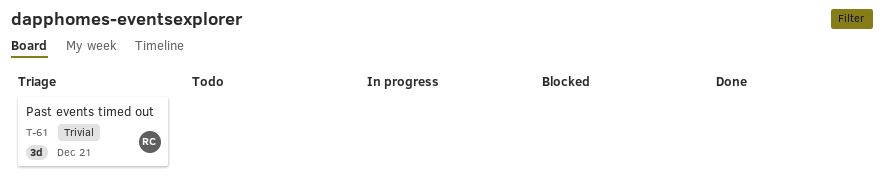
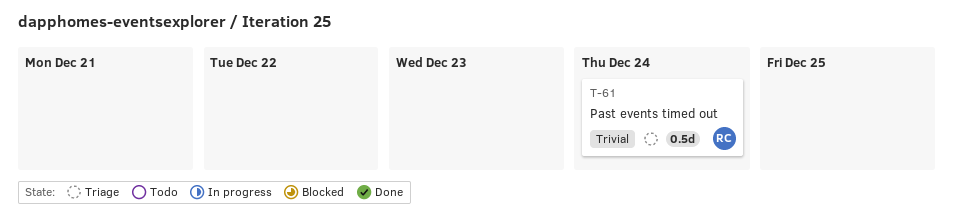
T-61, estimate: 3d -> 0.5d
T-61, due: Dec 21 -> Dec 24

